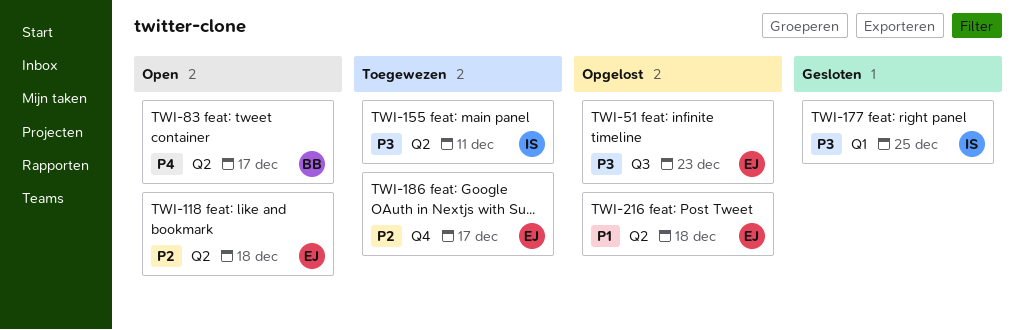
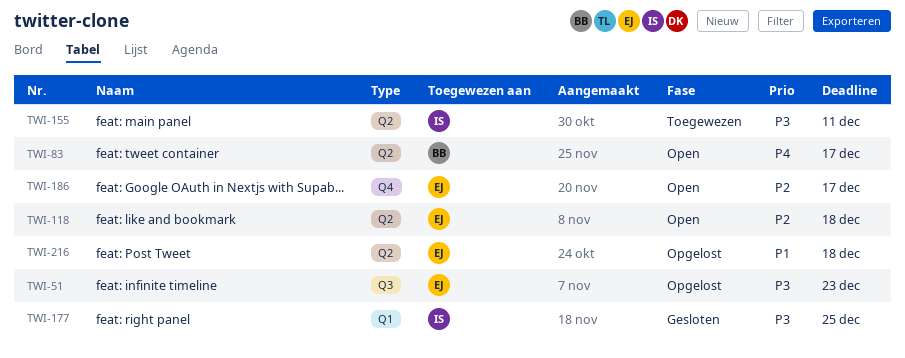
TWI-186, status: Toegewezen -> Open

